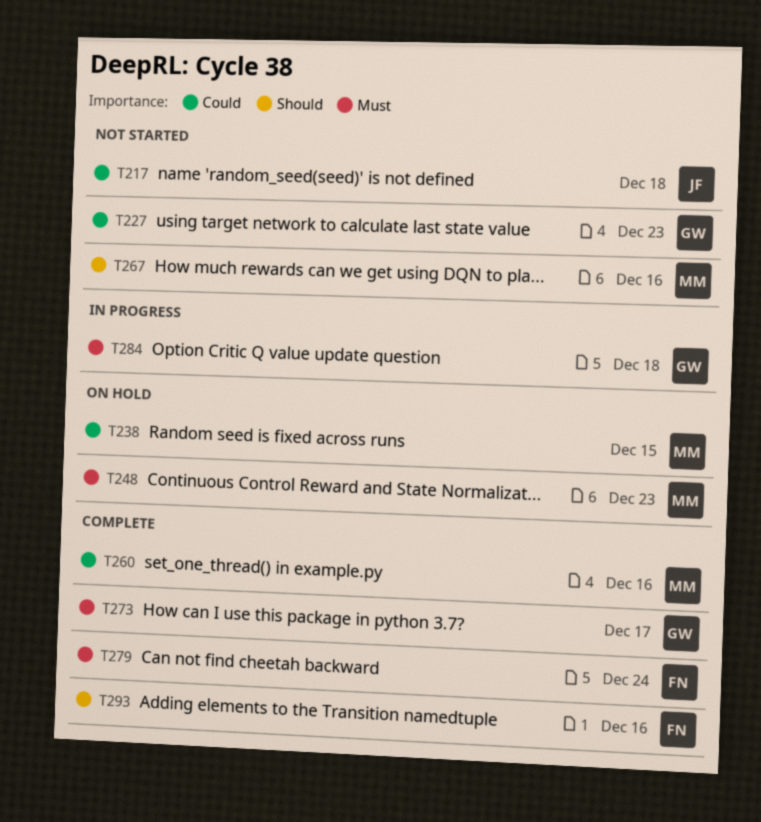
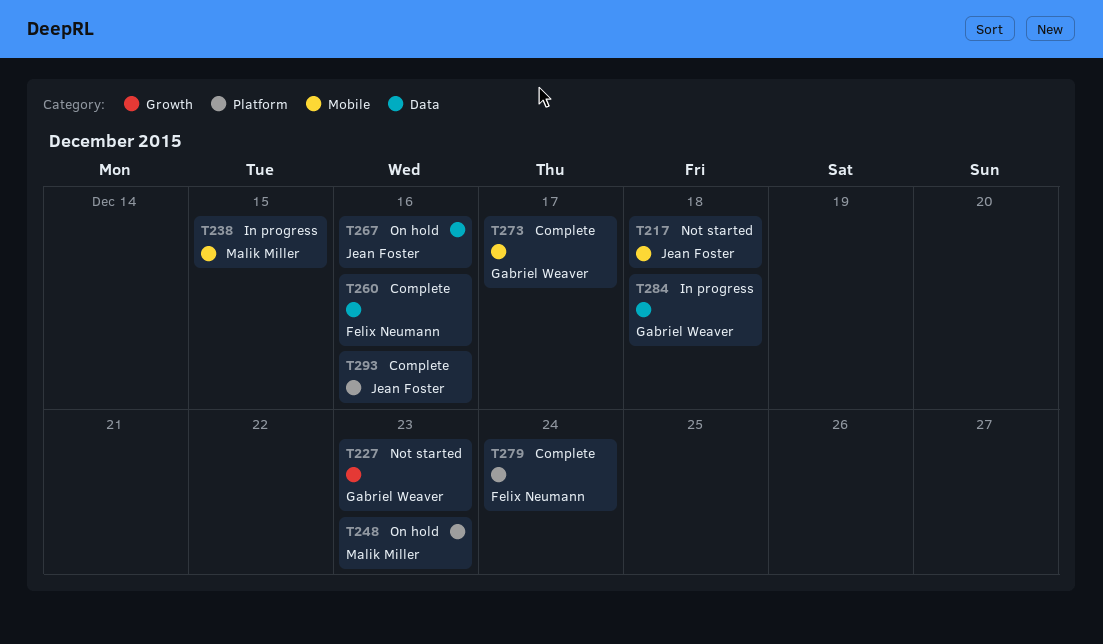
T238, status: On hold -> In progress
T260, owner: Malik Miller -> Felix Neumann
T267, status: Not started -> On hold
T267, owner: Malik Miller -> Jean Foster
T293, owner: Felix Neumann -> Jean Foster

